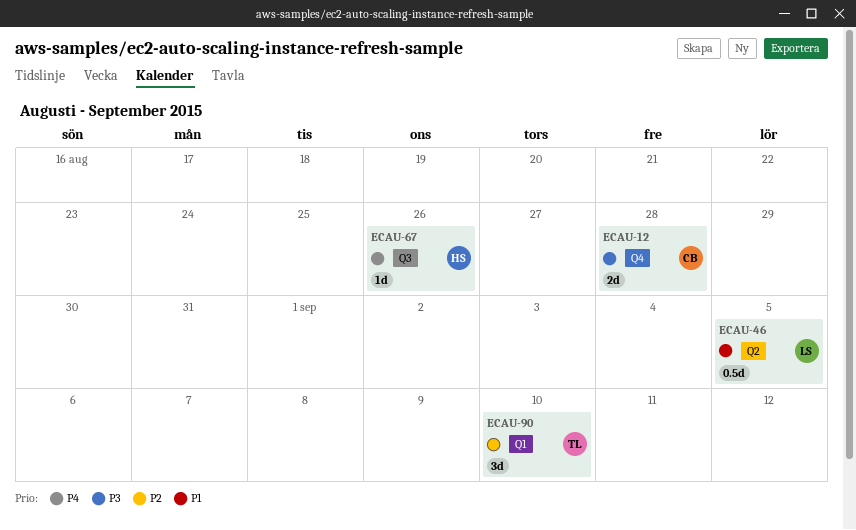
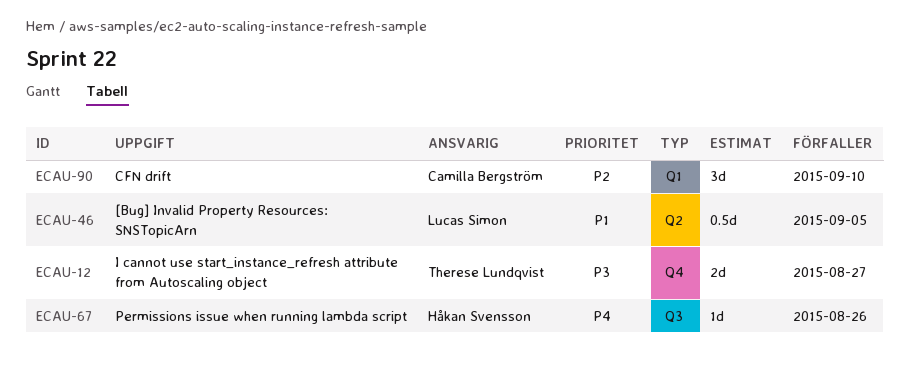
ECAU-12, owner: Camilla Bergström -> Therese Lundqvist
ECAU-12, due: Aug 28 -> Aug 27
ECAU-90, owner: Therese Lundqvist -> Camilla Bergström

